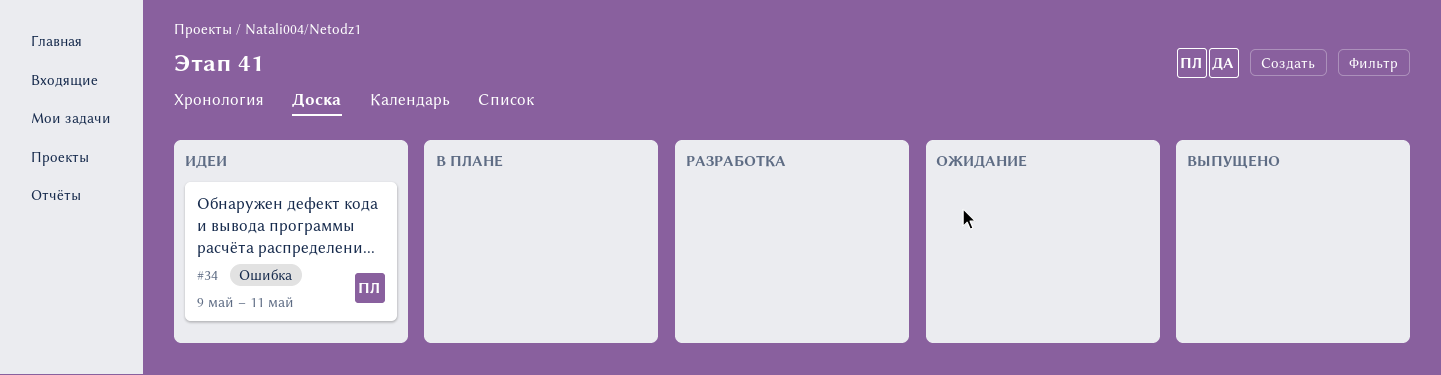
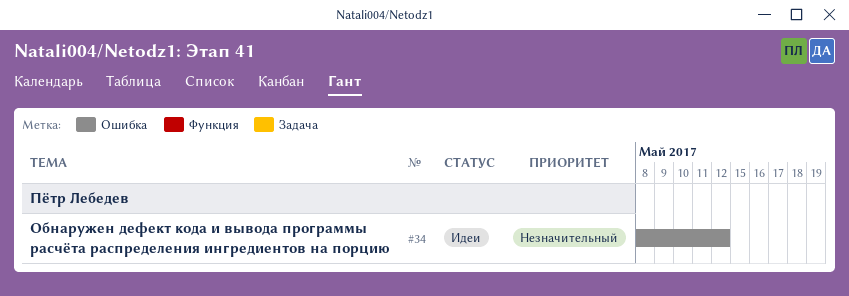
#34, start: May 9 -> May 8
#34, due: May 11 -> May 12

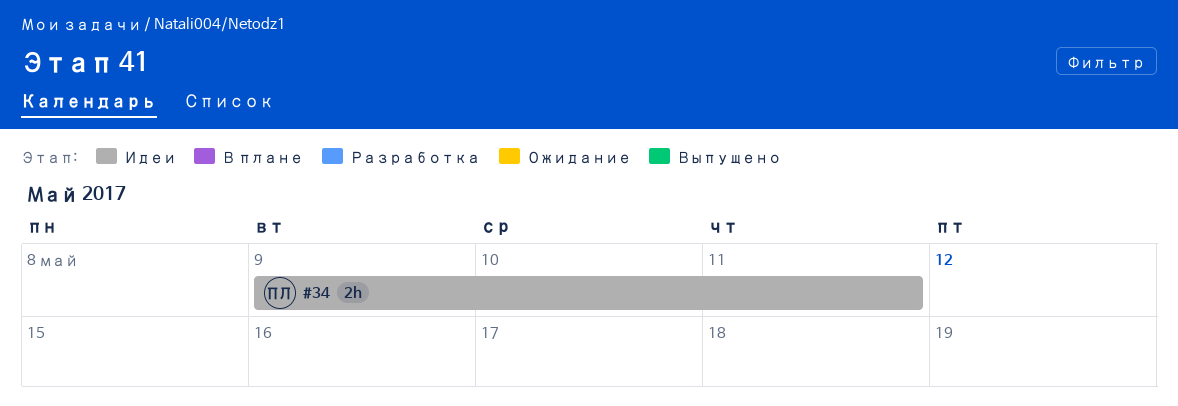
#34, start: May 8 -> May 9
#34, due: May 12 -> May 11

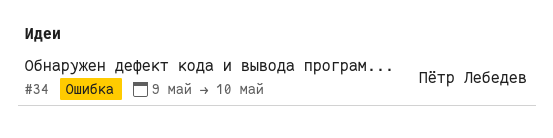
#34, due: May 11 -> May 10

